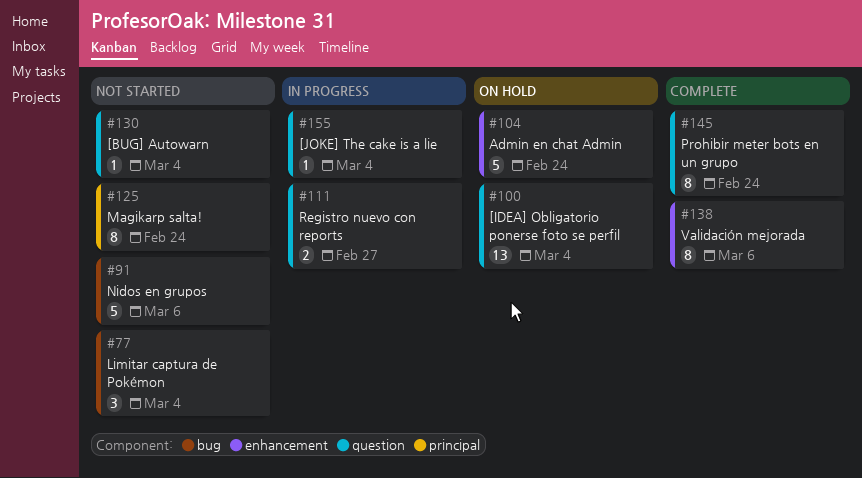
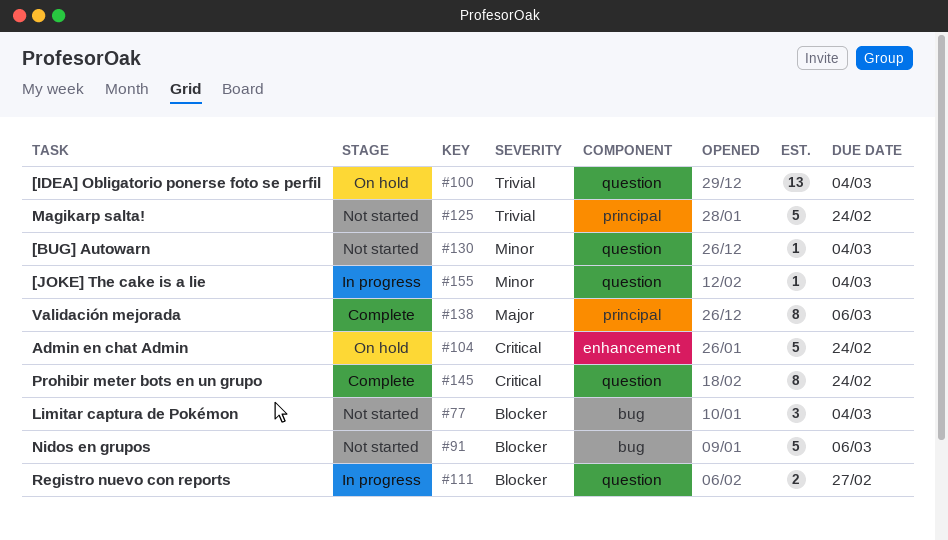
#125, estimate: 8 -> 5
#138, label: enhancement -> principal

